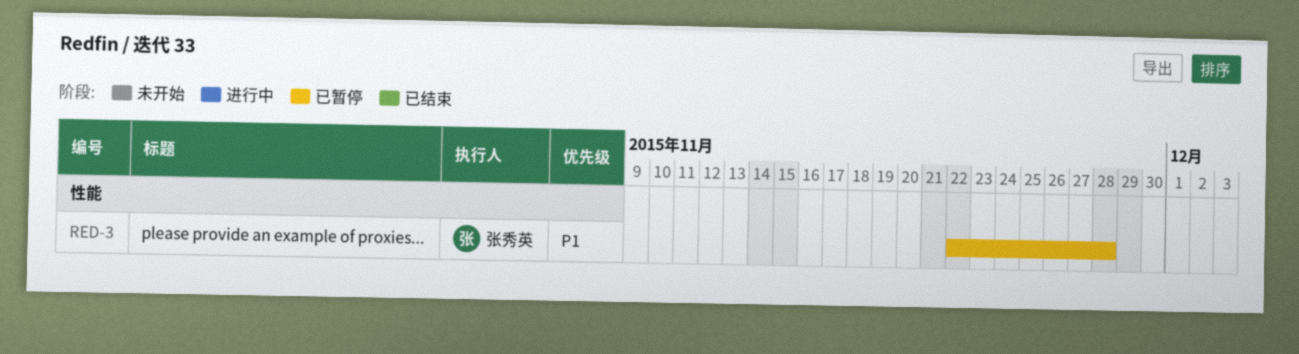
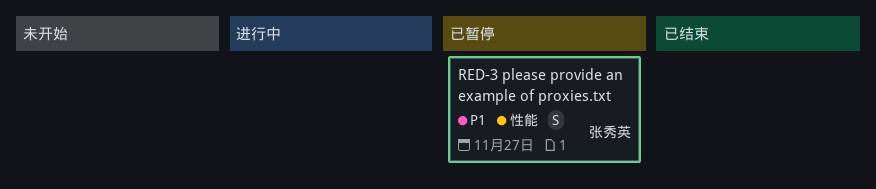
RED-3, due: Nov 28 -> Nov 27

